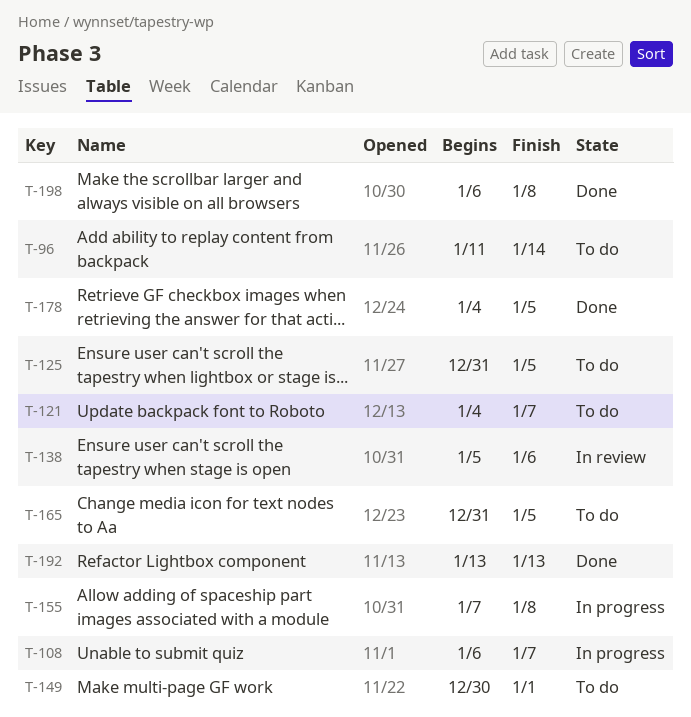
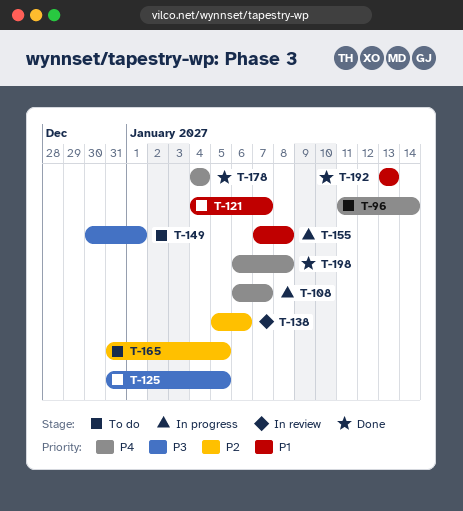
T-178, due: Jan 5 -> Jan 4

